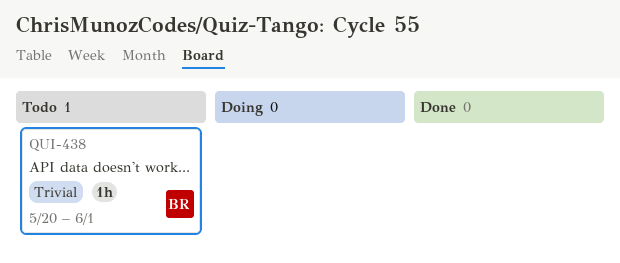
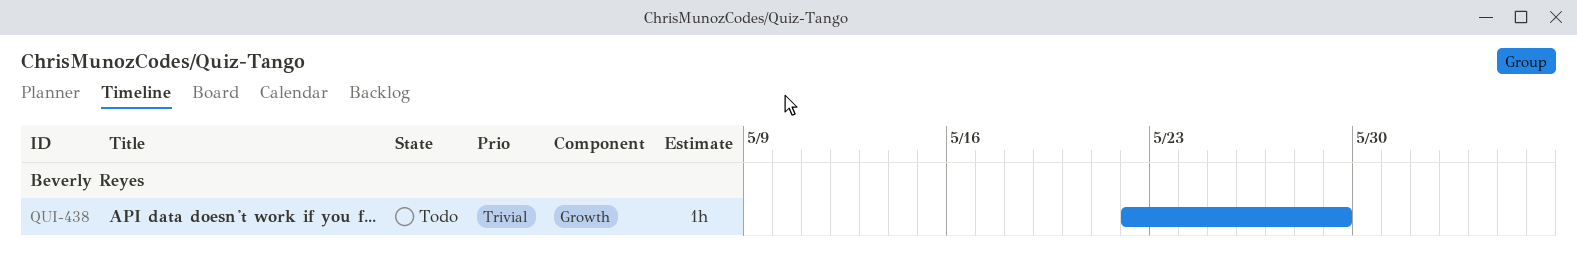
QUI-438, start: May 20 -> May 22
QUI-438, due: Jun 1 -> May 29

